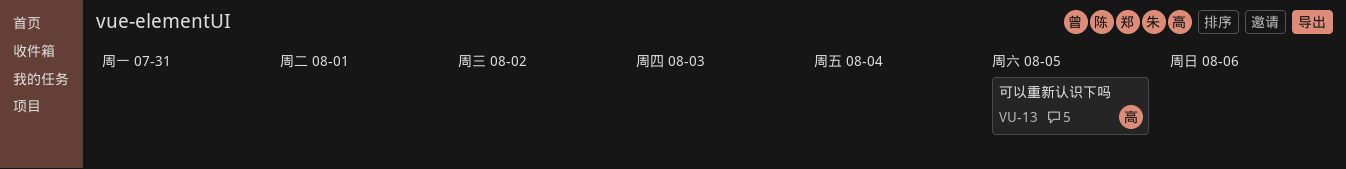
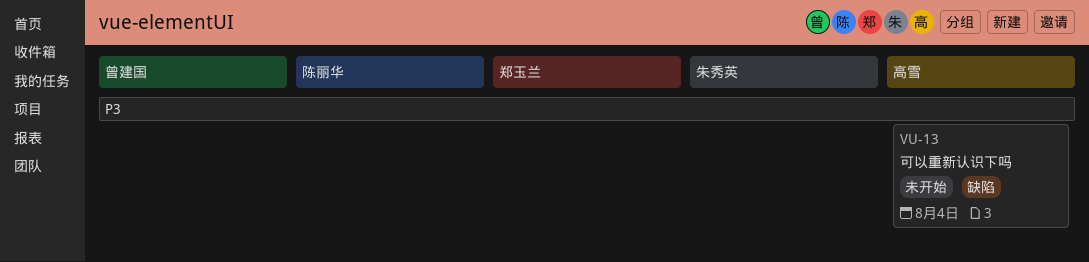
VU-13, due: Aug 5 -> Aug 4

